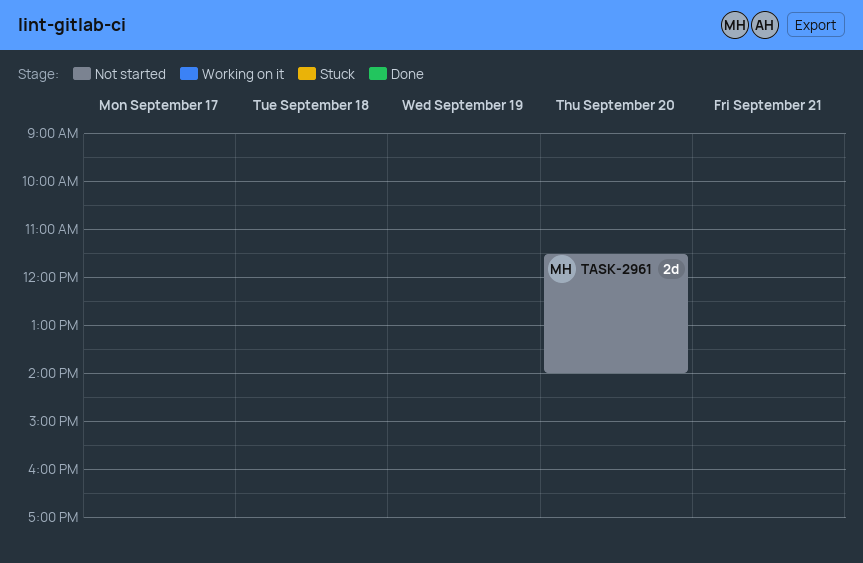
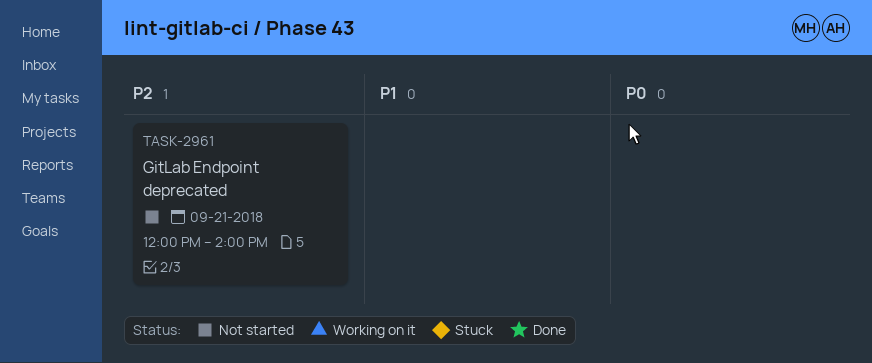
TASK-2961, day: Sep 20 -> Sep 21
TASK-2961, begins: 11:30 -> 12:00

